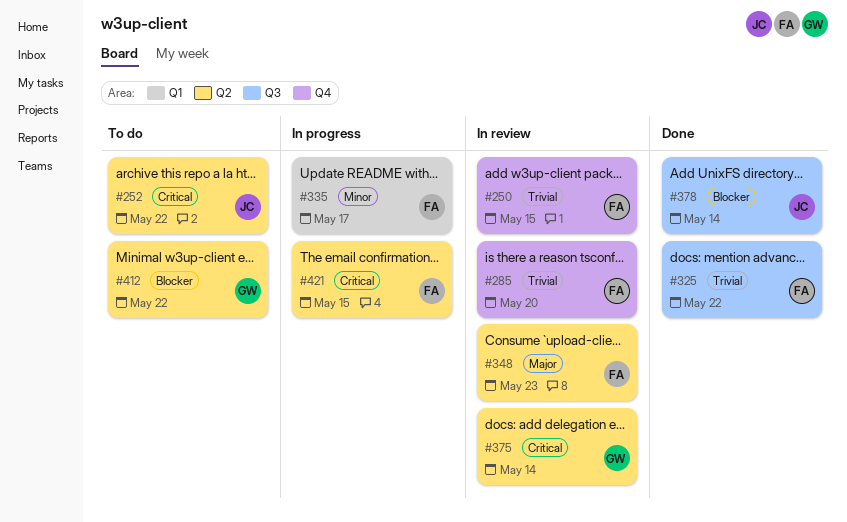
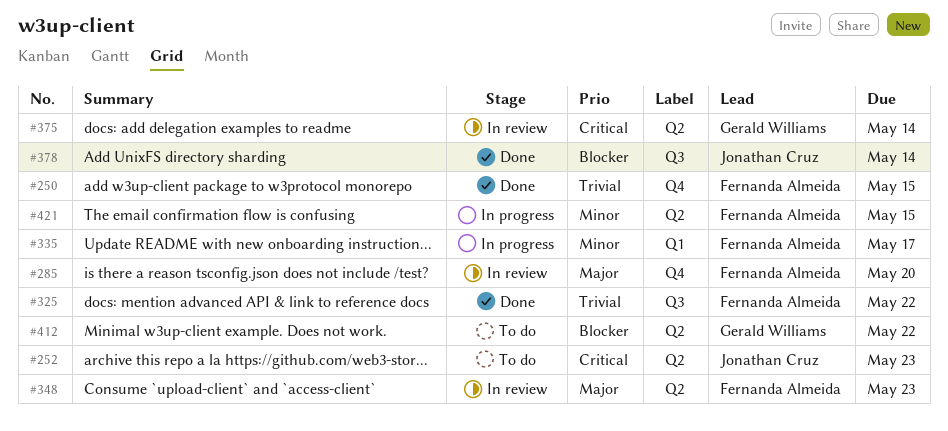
#250, status: In review -> Done
#252, due: May 22 -> May 23
#285, priority: Trivial -> Major
#421, priority: Critical -> Minor

